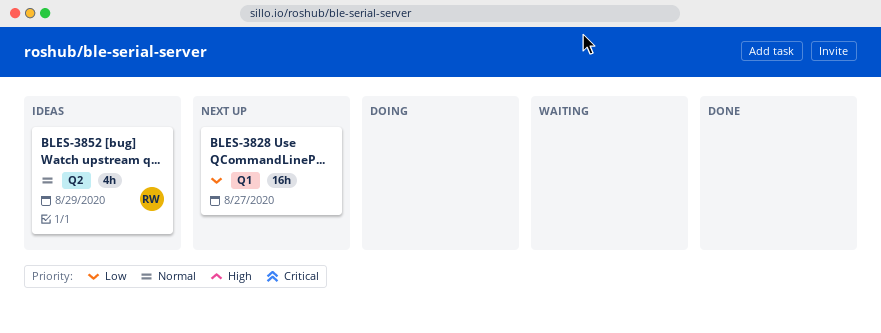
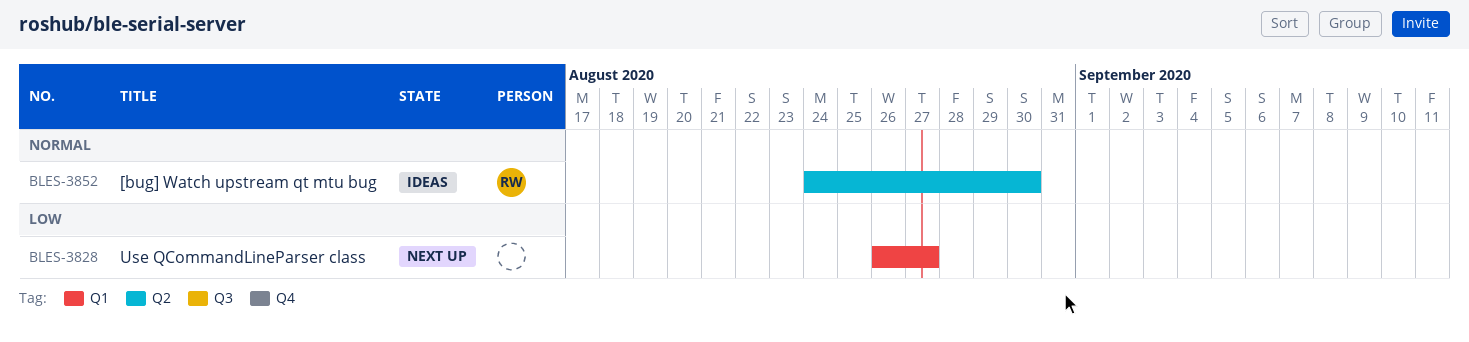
BLES-3852, due: Aug 29 -> Aug 30

